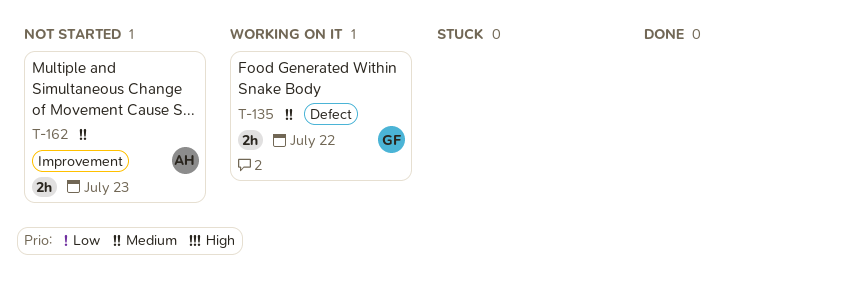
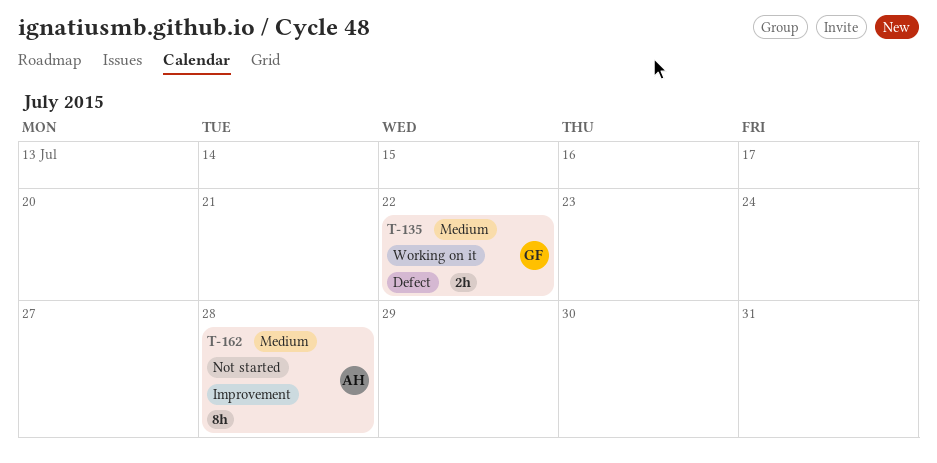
T-162, estimate: 2h -> 8h
T-162, due: Jul 23 -> Jul 28

